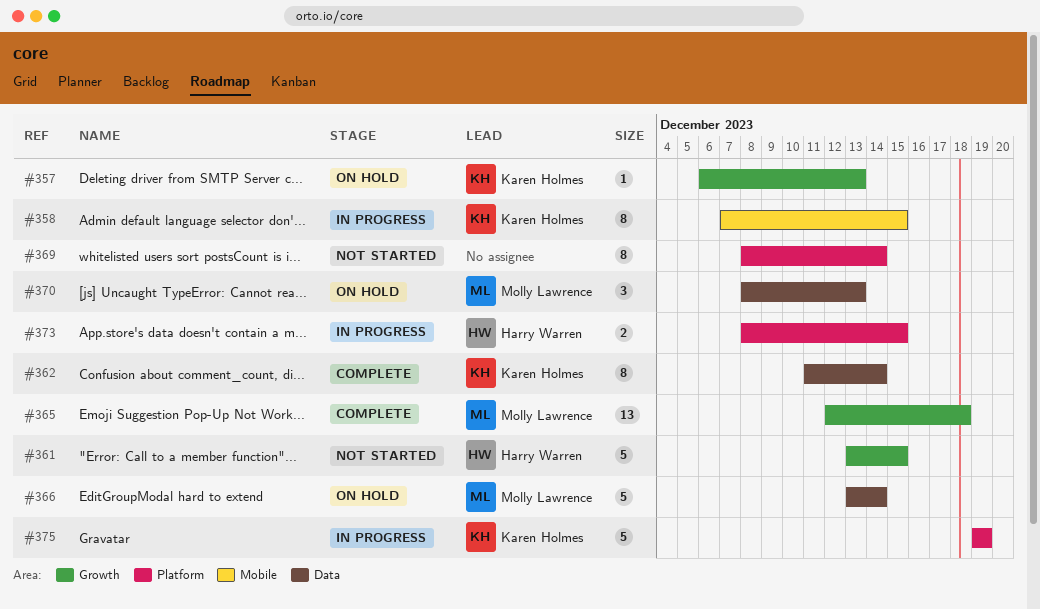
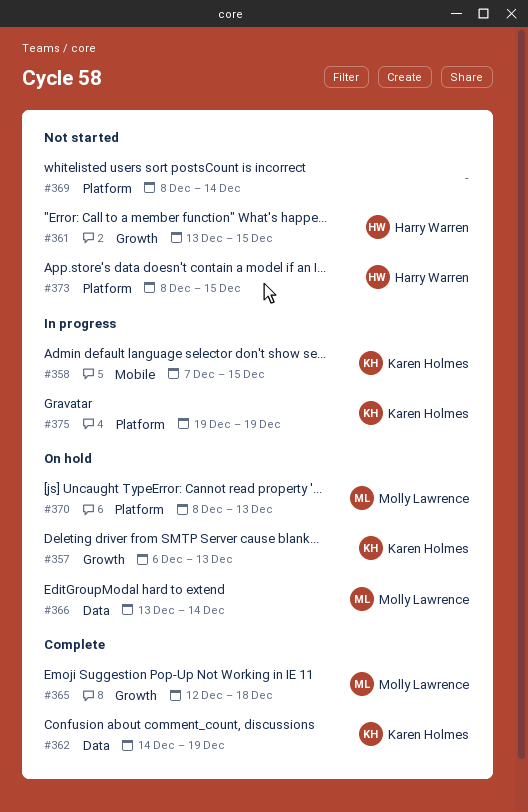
#362, start: Dec 11 -> Dec 14
#362, due: Dec 14 -> Dec 19
#370, label: Data -> Platform
#373, status: In progress -> Not started

